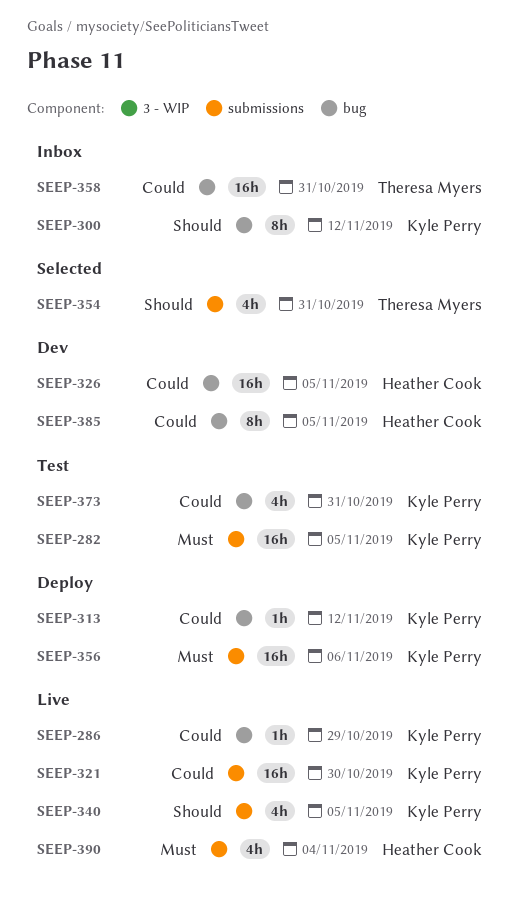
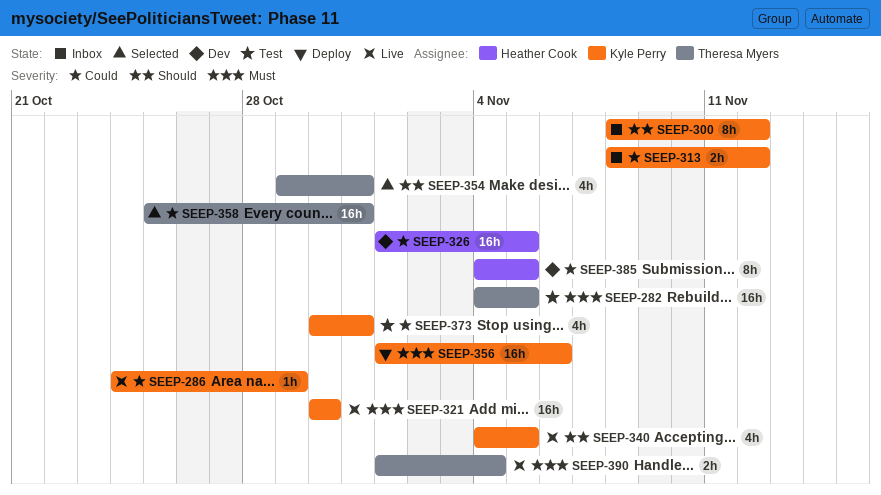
SEEP-282, owner: Kyle Perry -> Theresa Myers
SEEP-313, status: Deploy -> Inbox
SEEP-313, estimate: 1h -> 2h
SEEP-321, priority: Could -> Must
SEEP-358, status: Inbox -> Selected
SEEP-390, owner: Heather Cook -> Theresa Myers
SEEP-390, estimate: 4h -> 2h

